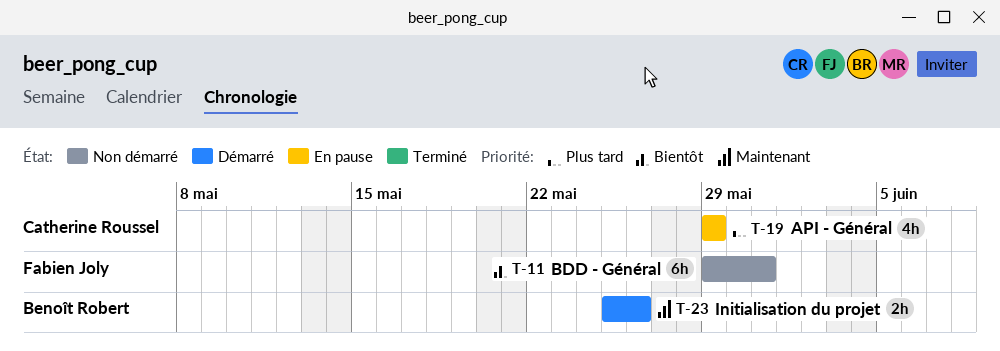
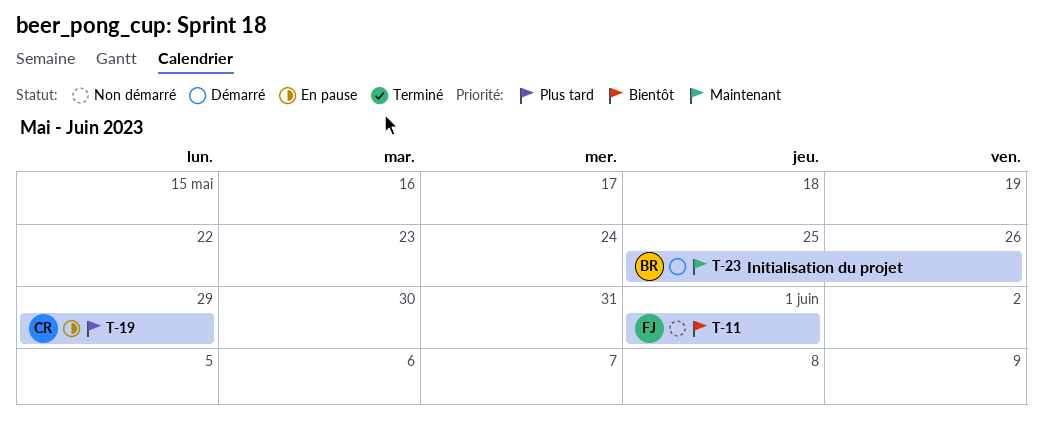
T-11, start: May 29 -> Jun 1
T-11, due: May 31 -> Jun 1

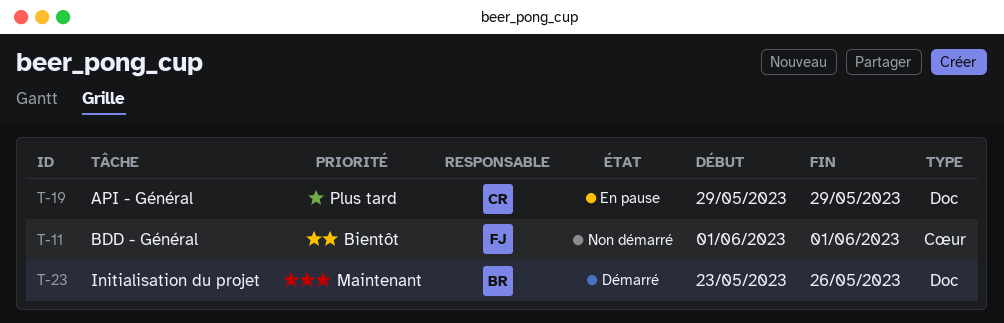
T-23, start: May 25 -> May 23

